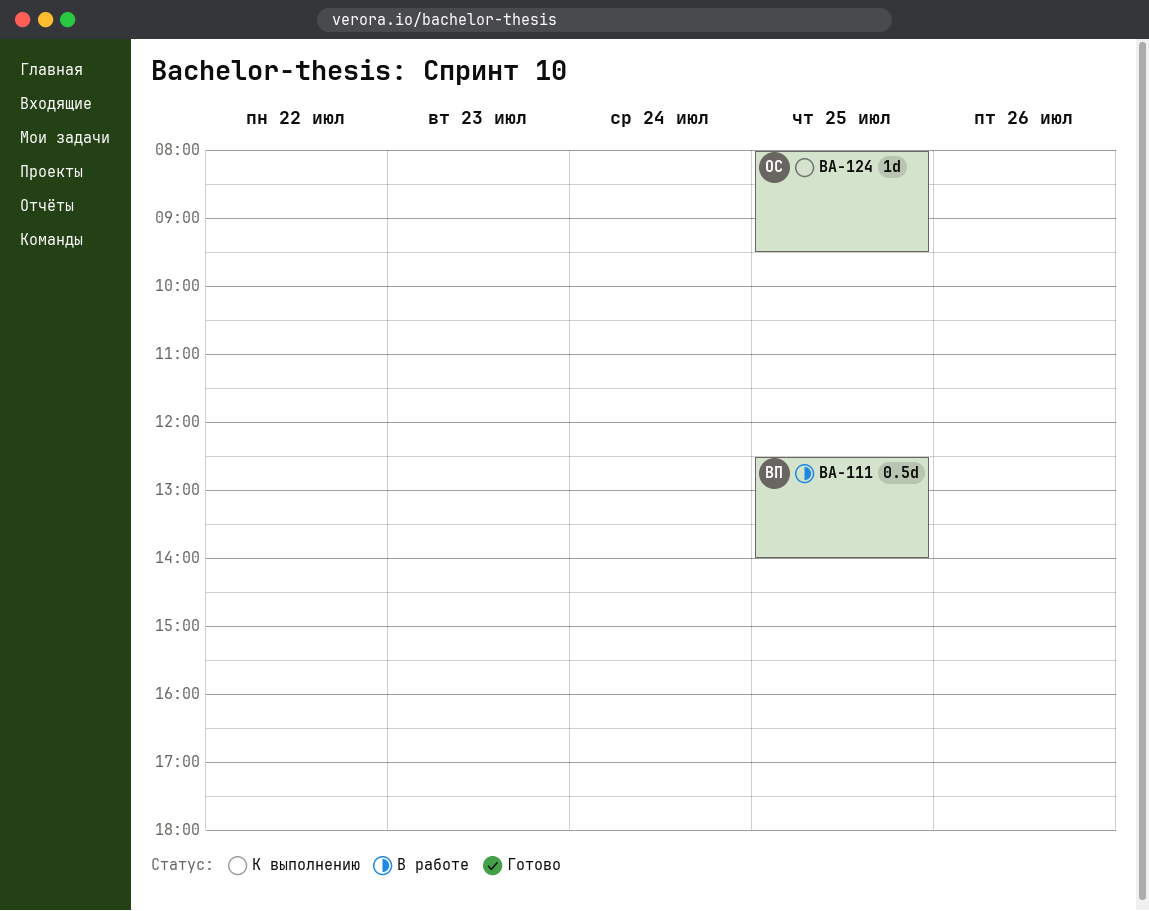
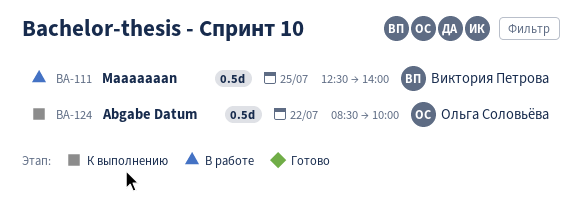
BA-124, estimate: 1d -> 0.5d
BA-124, day: Jul 25 -> Jul 22
BA-124, begins: 08:00 -> 08:30
BA-124, ends: 09:30 -> 10:00

